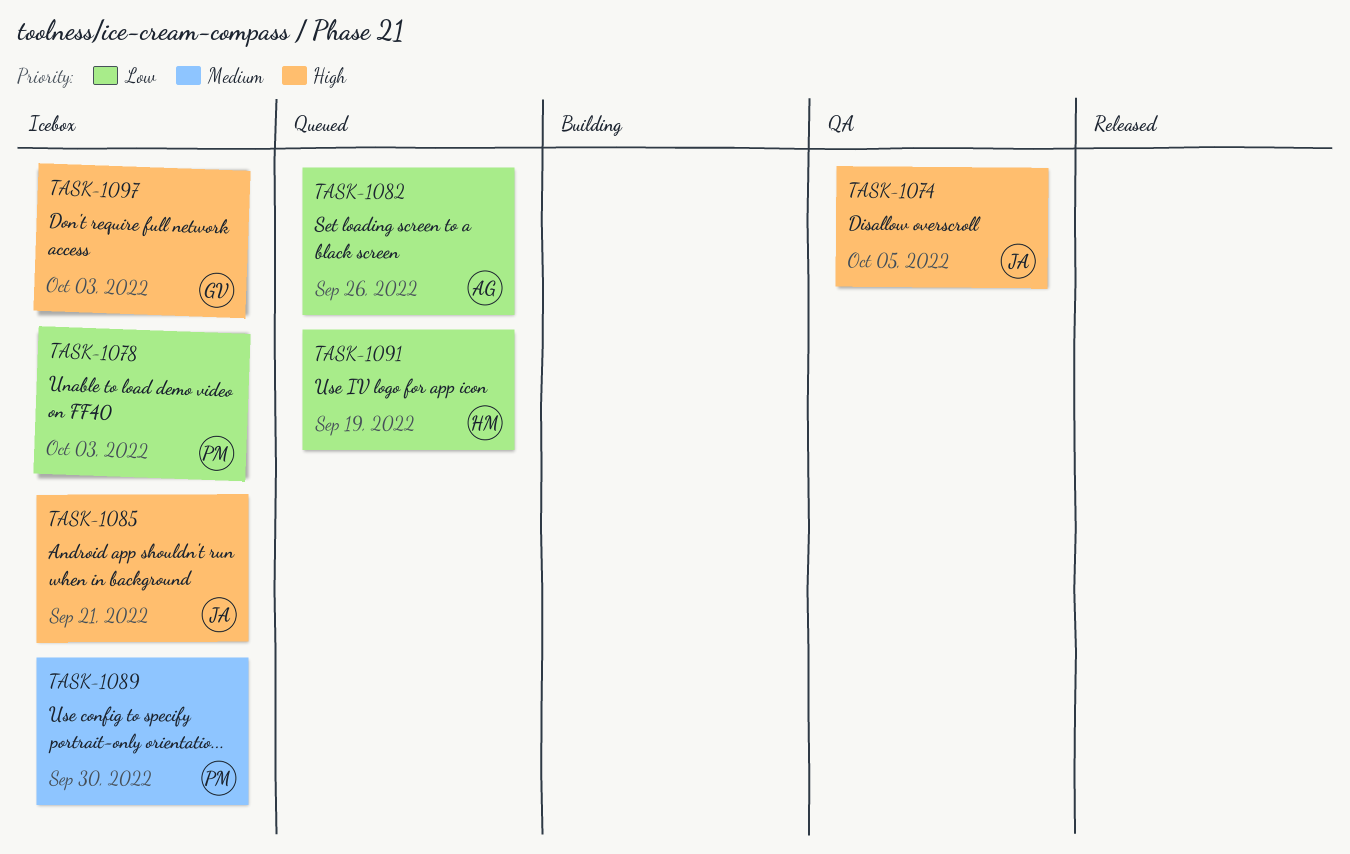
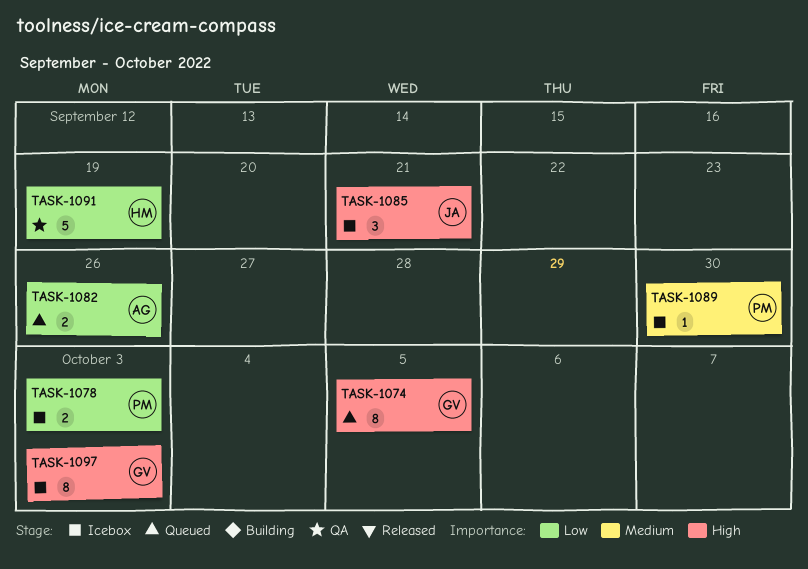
TASK-1074, status: QA -> Queued
TASK-1074, owner: JA -> GV
TASK-1091, status: Queued -> QA

